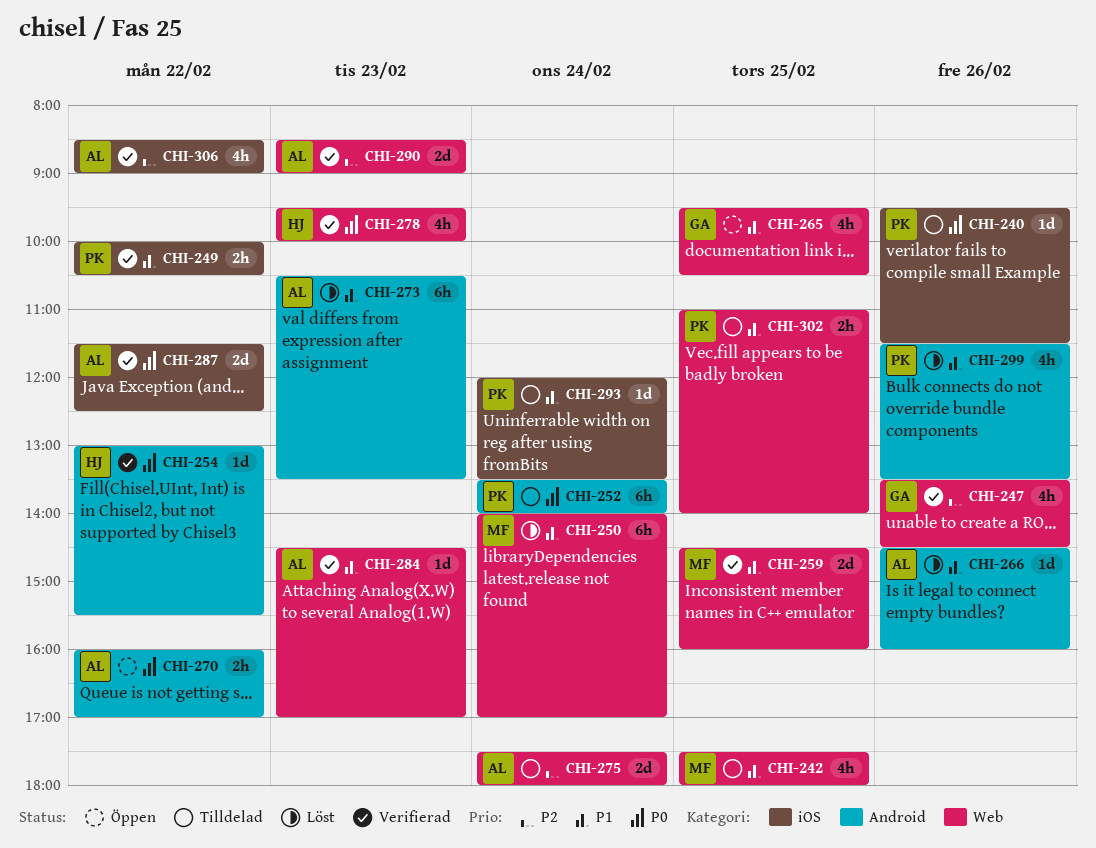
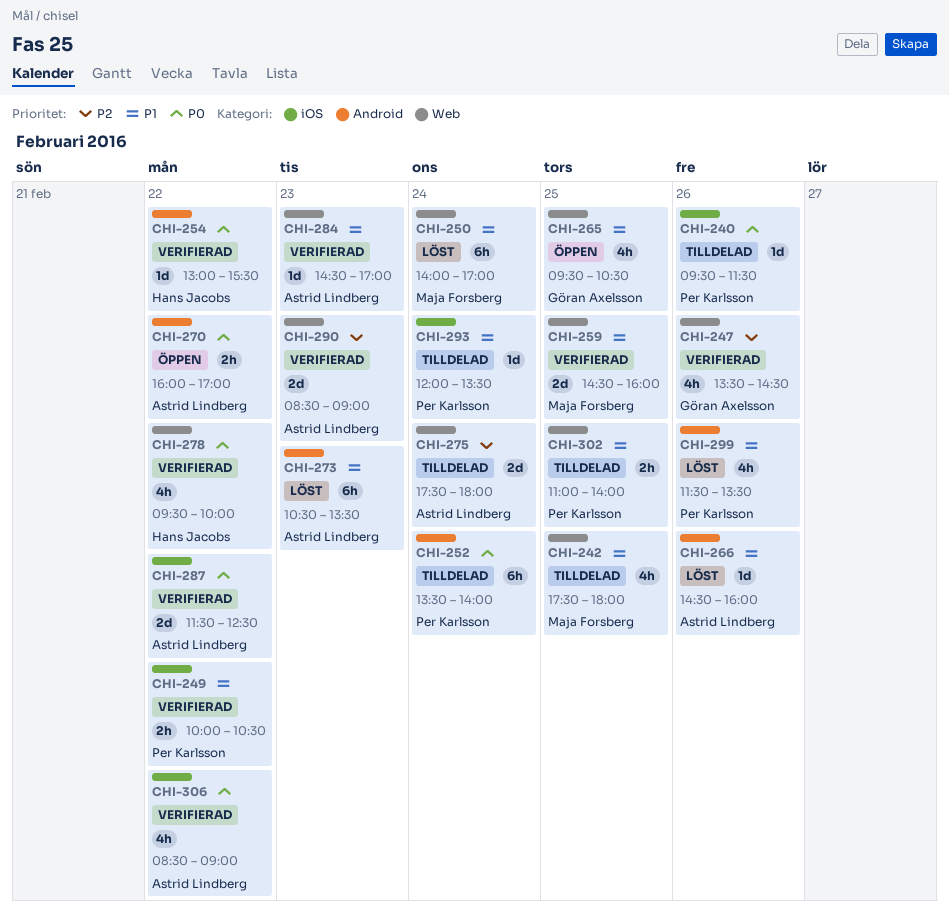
CHI-278, day: Feb 23 -> Feb 22
CHI-306, priority: P2 -> P0

